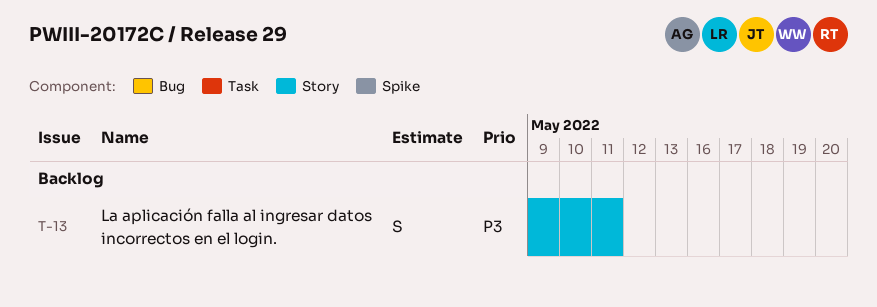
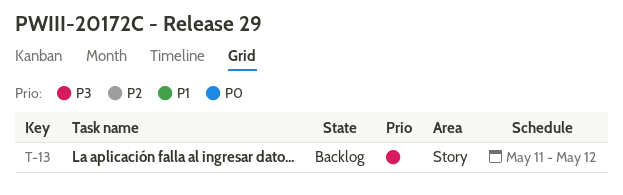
T-13, start: May 9 -> May 11
T-13, due: May 11 -> May 12

